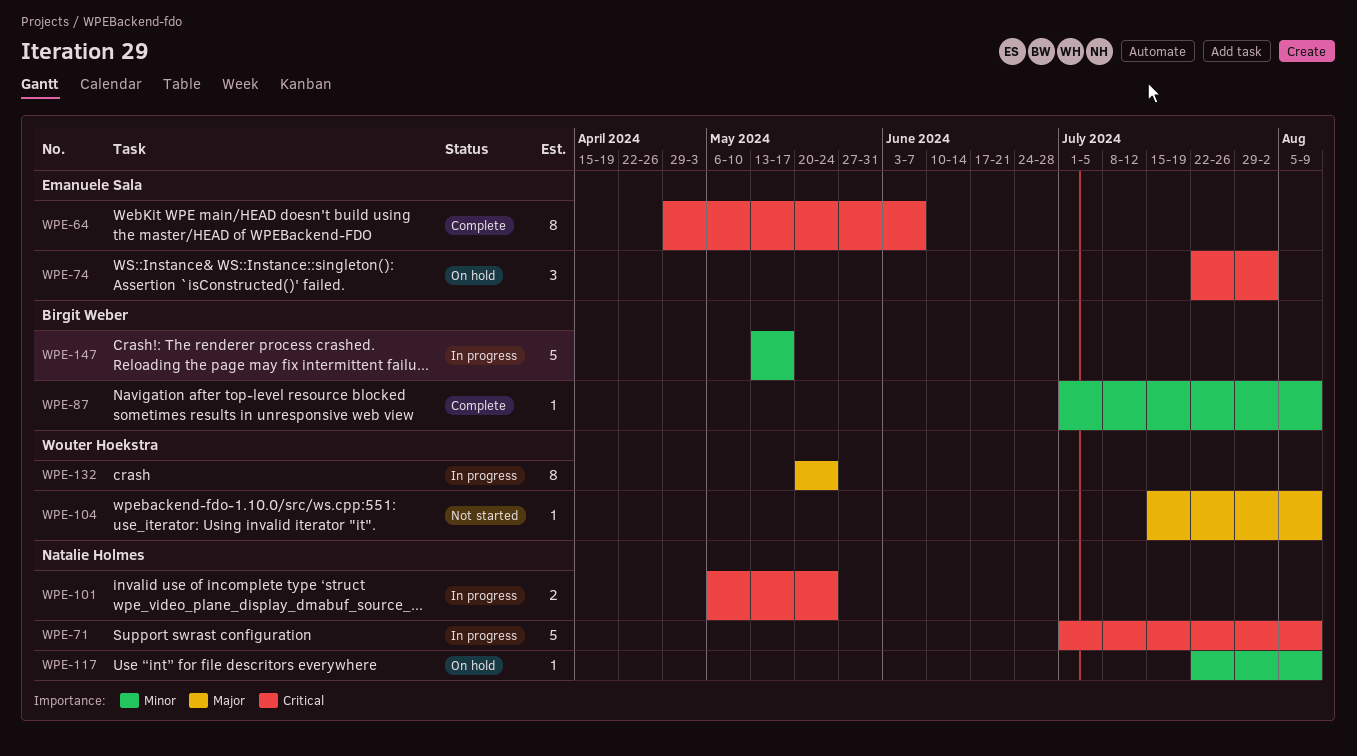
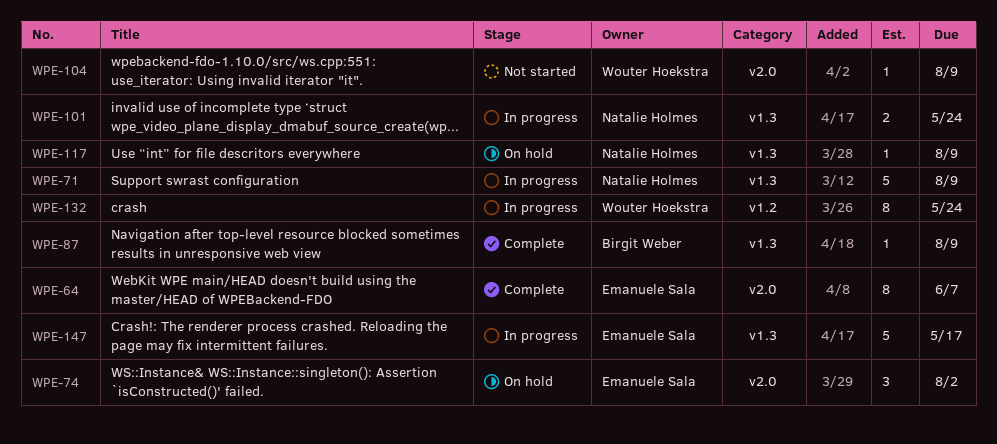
WPE-147, owner: Birgit Weber -> Emanuele Sala

